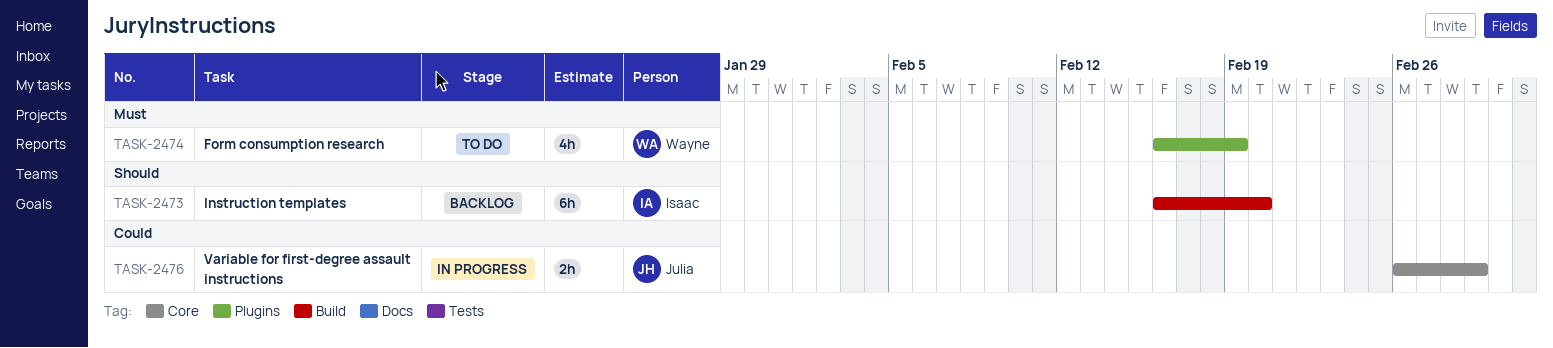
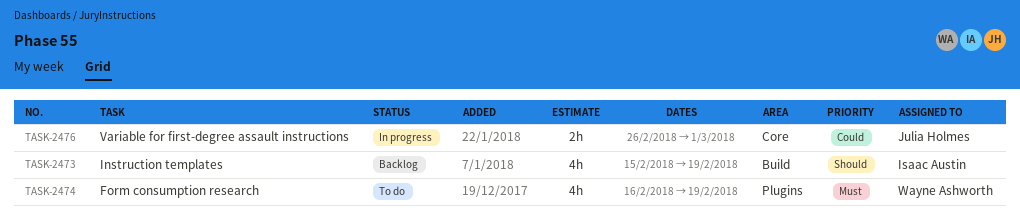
TASK-2473, estimate: 6h -> 4h
TASK-2473, start: Feb 16 -> Feb 15
TASK-2473, due: Feb 20 -> Feb 19

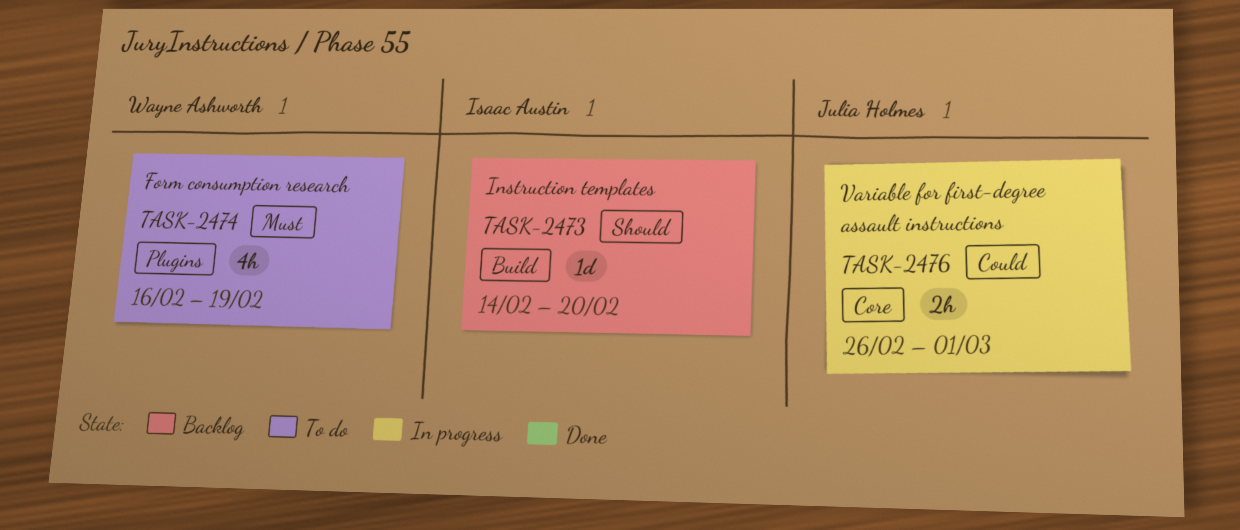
TASK-2473, estimate: 4h -> 1d
TASK-2473, start: Feb 15 -> Feb 14
TASK-2473, due: Feb 19 -> Feb 20

